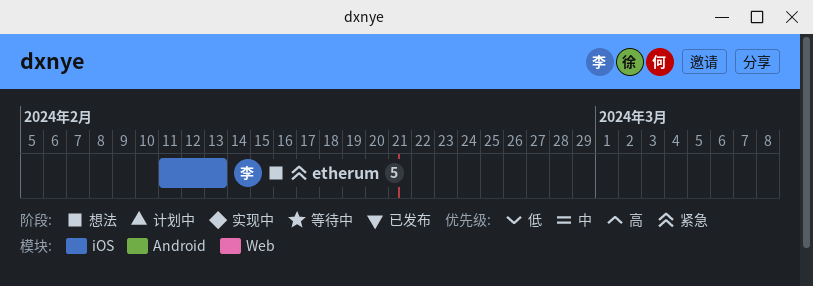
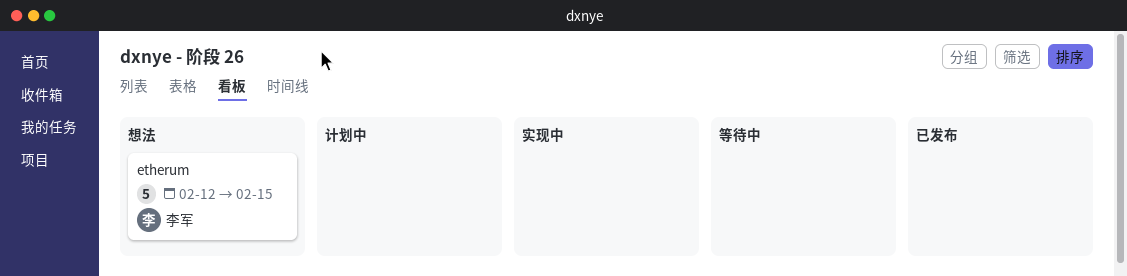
etherum, start: Feb 11 -> Feb 12
etherum, due: Feb 13 -> Feb 15

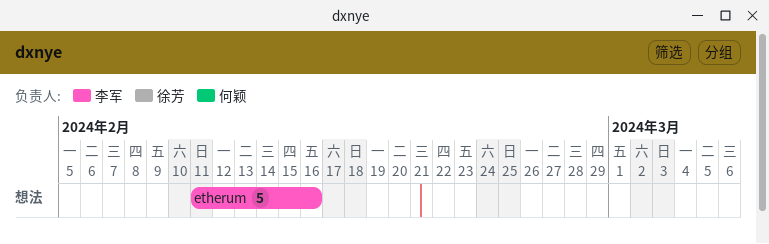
etherum, start: Feb 12 -> Feb 11
etherum, due: Feb 15 -> Feb 16

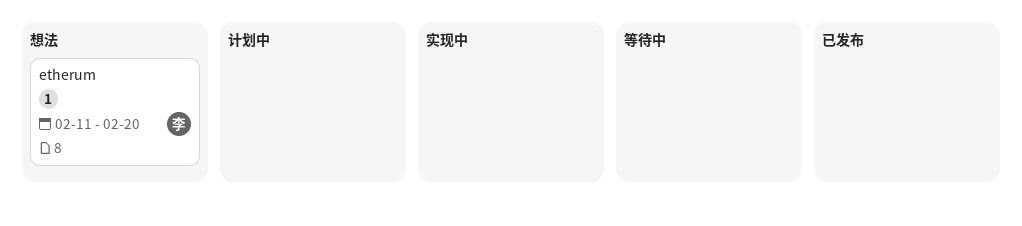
etherum, estimate: 5 -> 1
etherum, due: Feb 16 -> Feb 20

